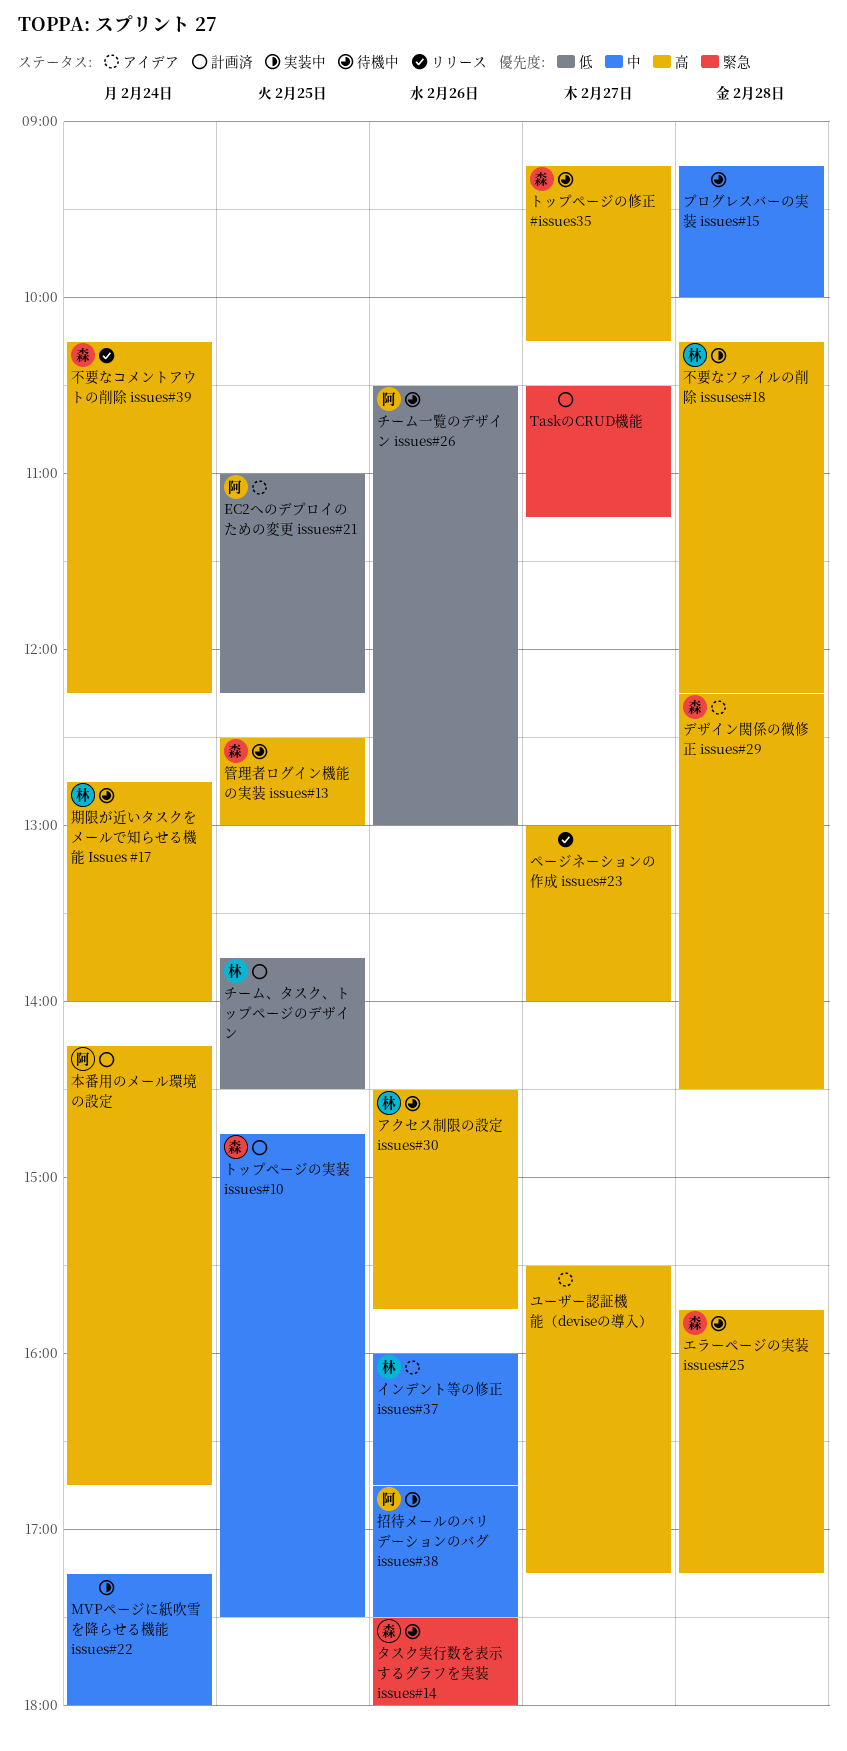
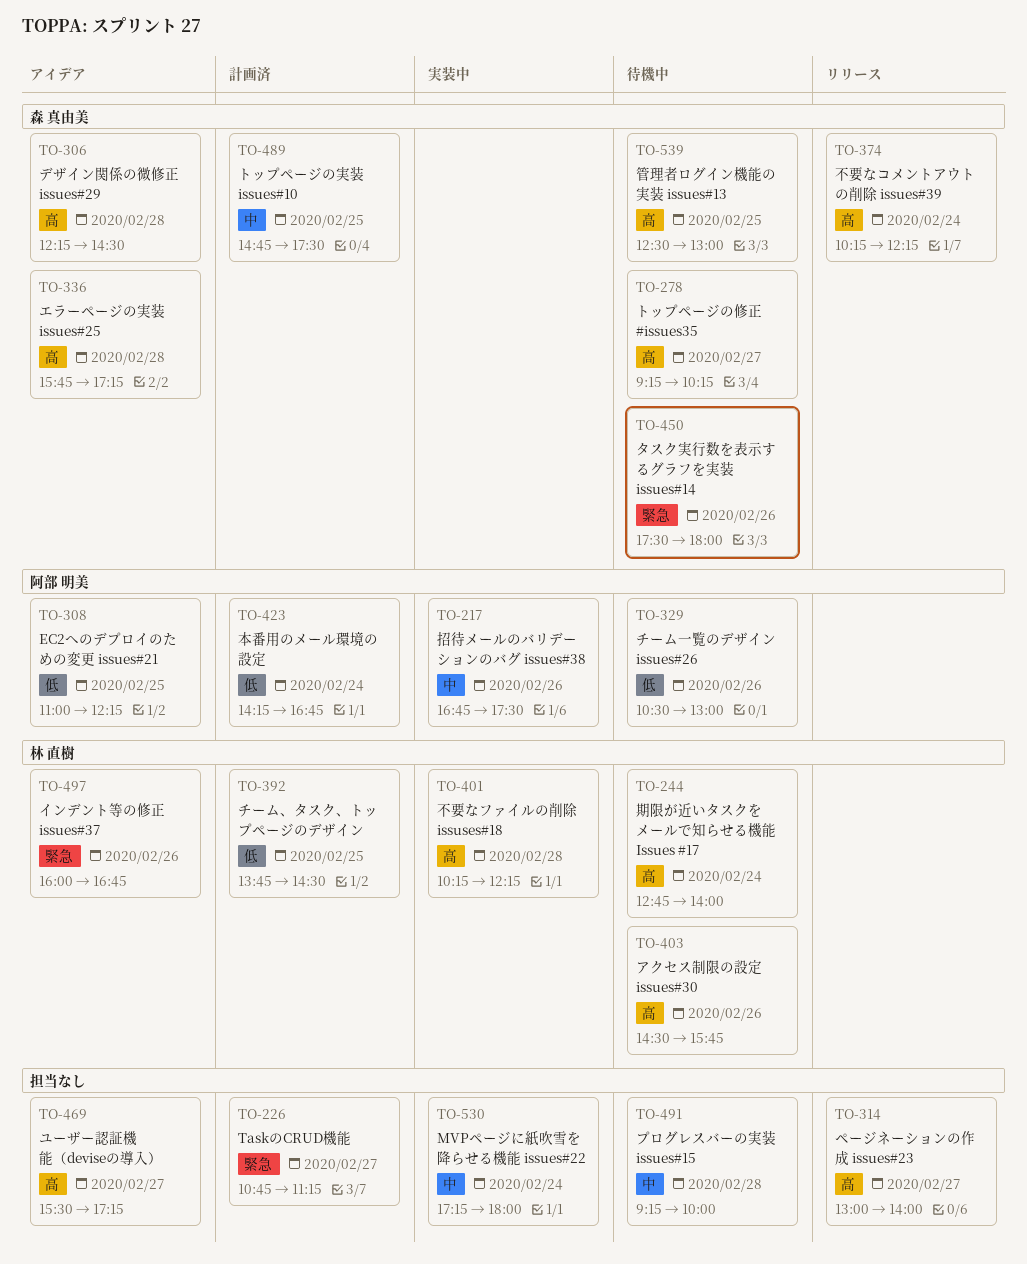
TaskのCRUD機能, begins: 10:30 -> 10:45
インデント等の修正 issues#37, priority: 中 -> 緊急
エラーページの実装 issues#25, status: 待機中 -> アイデア
本番用のメール環境の設定, priority: 高 -> 低

